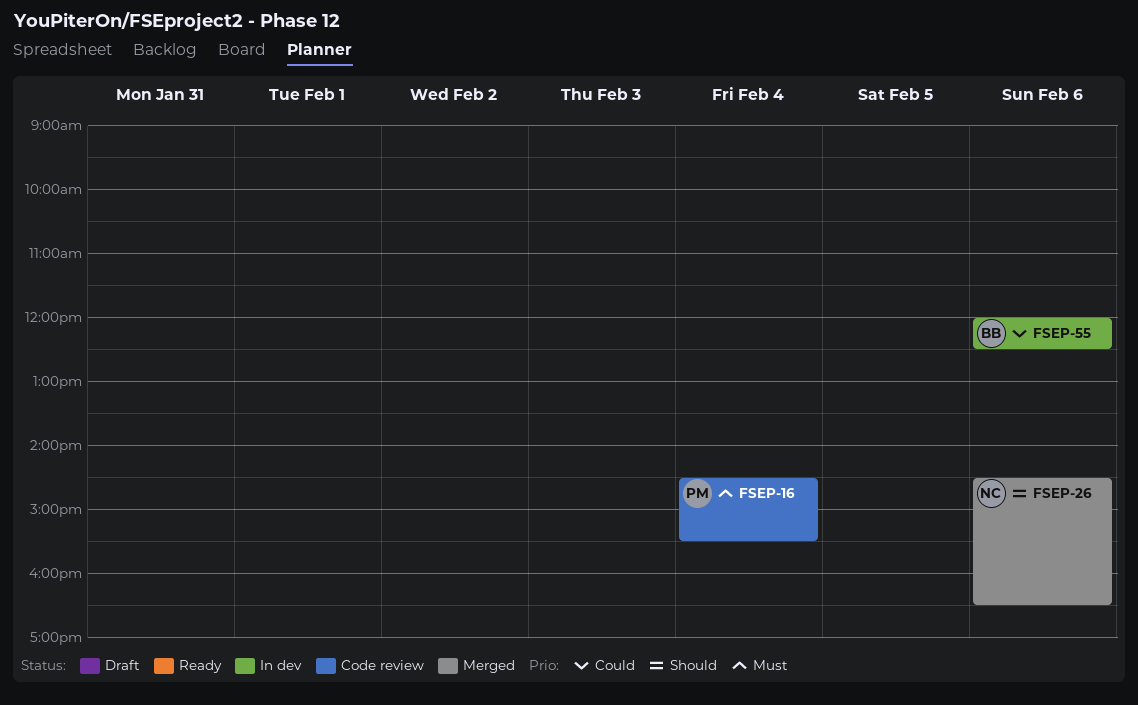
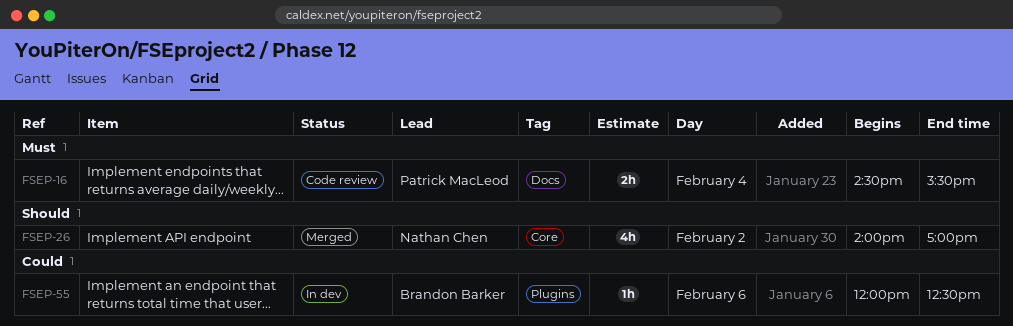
FSEP-26, day: Feb 6 -> Feb 2
FSEP-26, begins: 14:30 -> 14:00
FSEP-26, ends: 16:30 -> 17:00

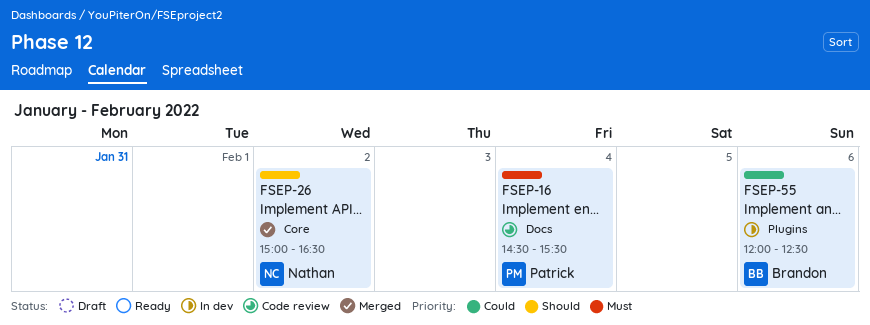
FSEP-26, begins: 14:00 -> 15:00
FSEP-26, ends: 17:00 -> 16:30

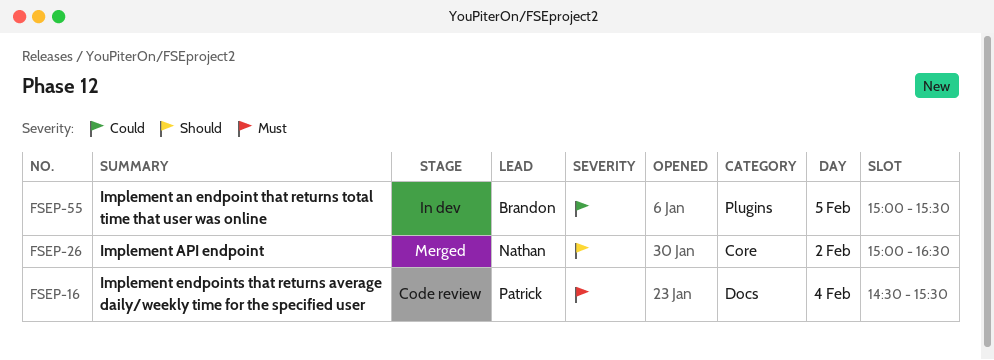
FSEP-55, day: Feb 6 -> Feb 5
FSEP-55, begins: 12:00 -> 15:00
FSEP-55, ends: 12:30 -> 15:30

